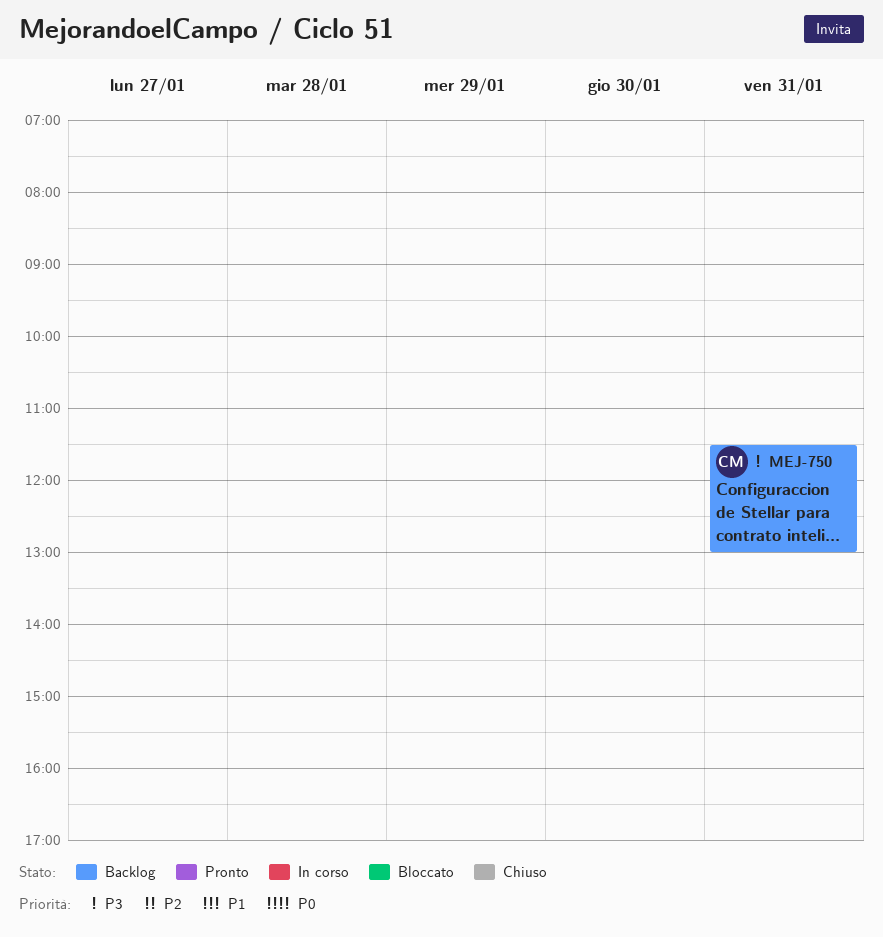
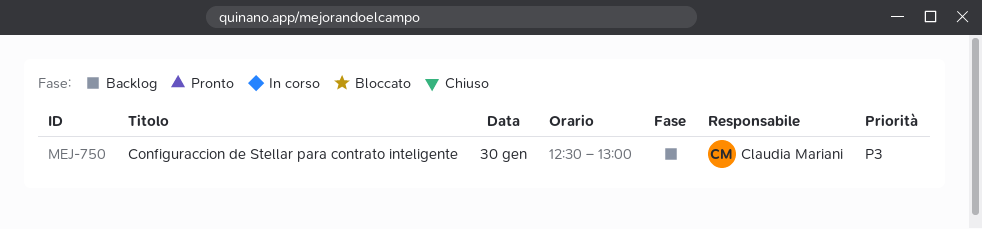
MEJ-750, day: Jan 31 -> Jan 30
MEJ-750, begins: 11:30 -> 12:30

